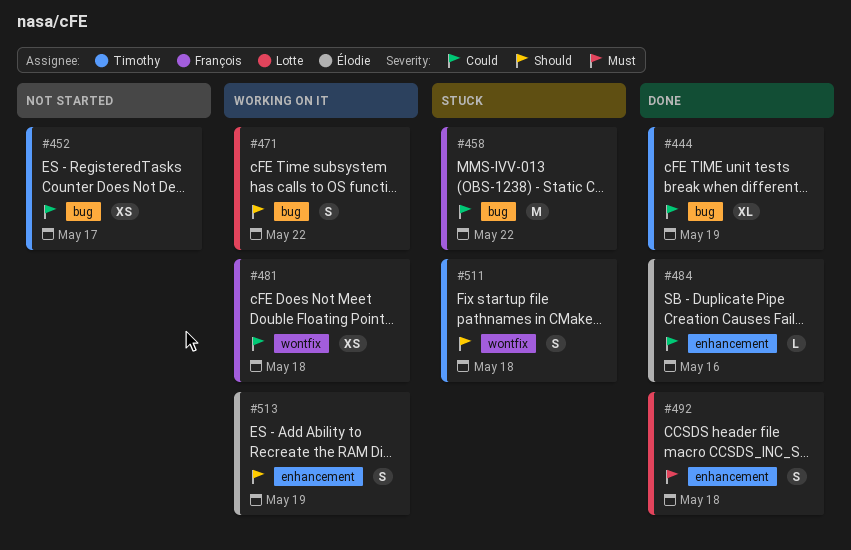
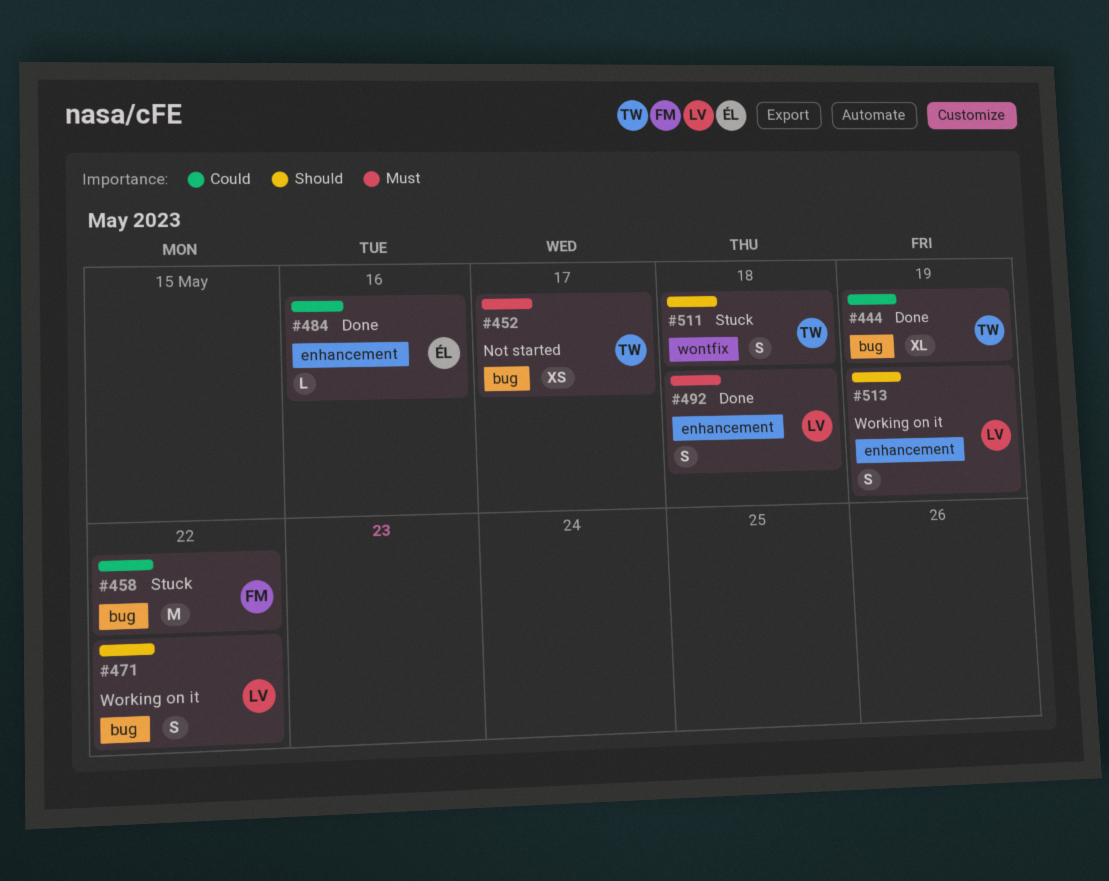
#452, priority: Could -> Must
#481: present -> none
#513, owner: Élodie -> Lotte

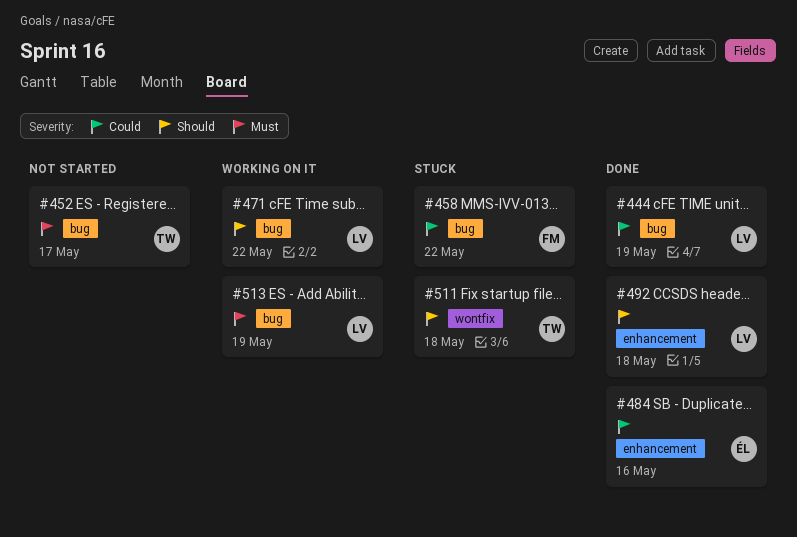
#444, owner: TW -> LV
#492, priority: Must -> Should
#513, priority: Should -> Must
#513, label: enhancement -> bug

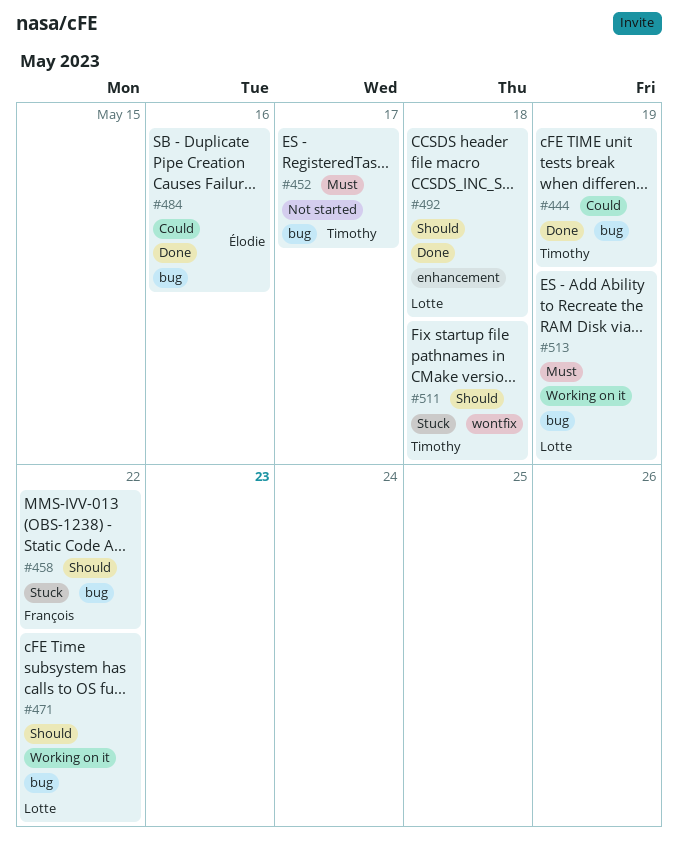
#444, owner: Lotte -> Timothy
#458, priority: Could -> Should
#484, label: enhancement -> bug

